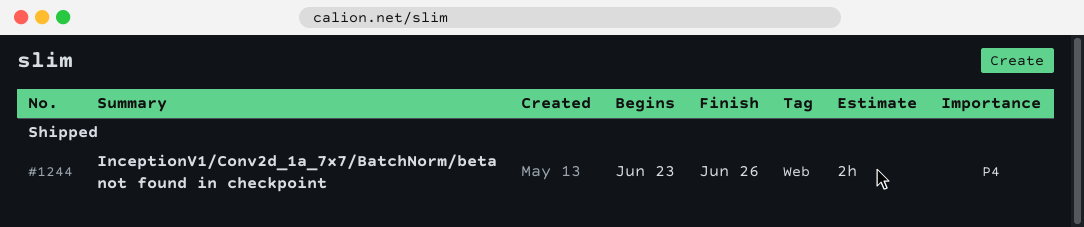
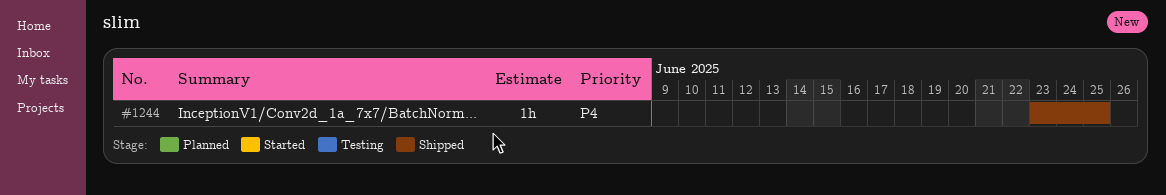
#1244, estimate: 2h -> 1h
#1244, due: Jun 26 -> Jun 25

